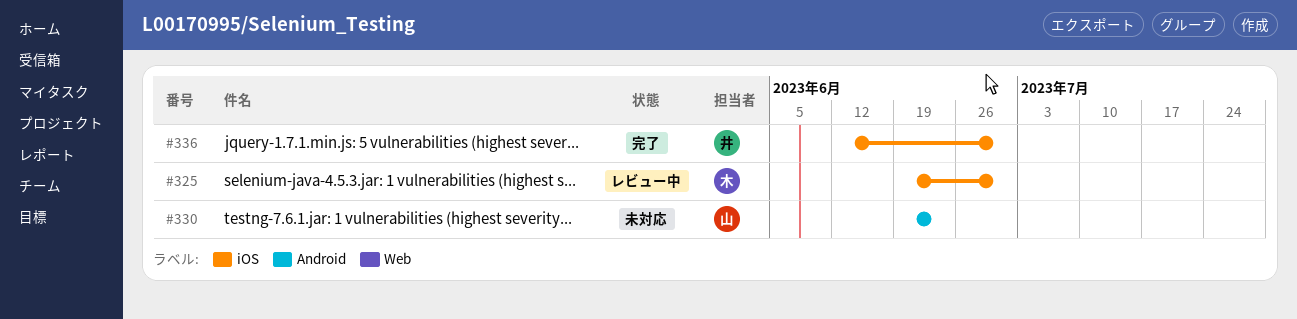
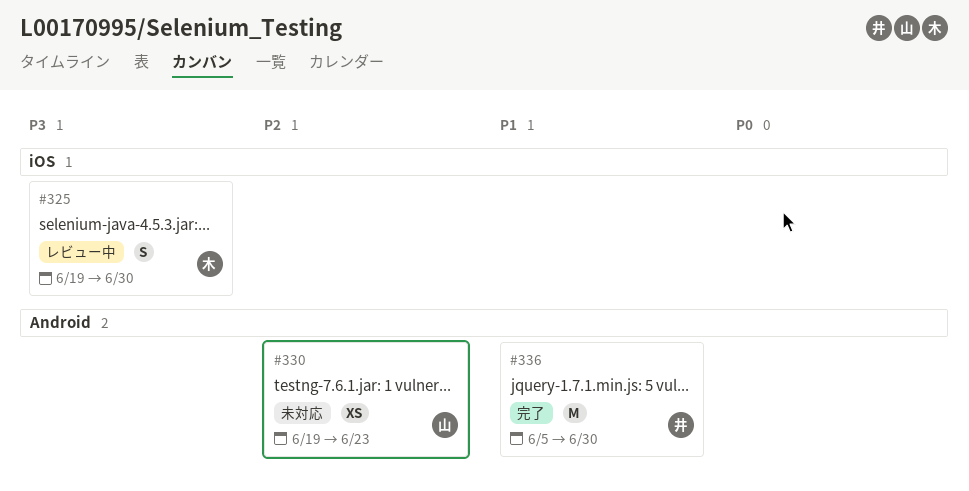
#336, label: iOS -> Android
#336, start: Jun 12 -> Jun 5

